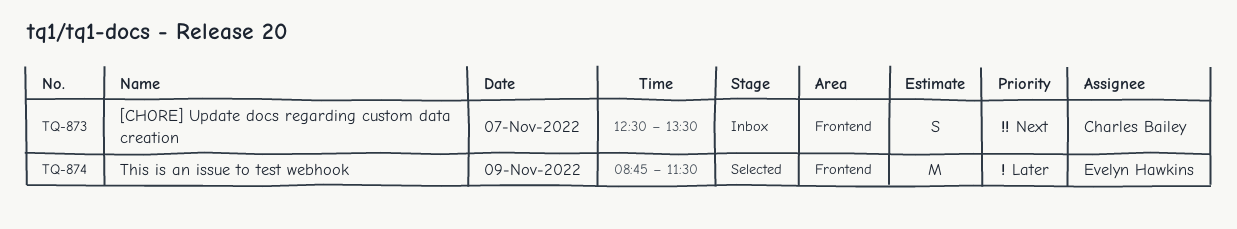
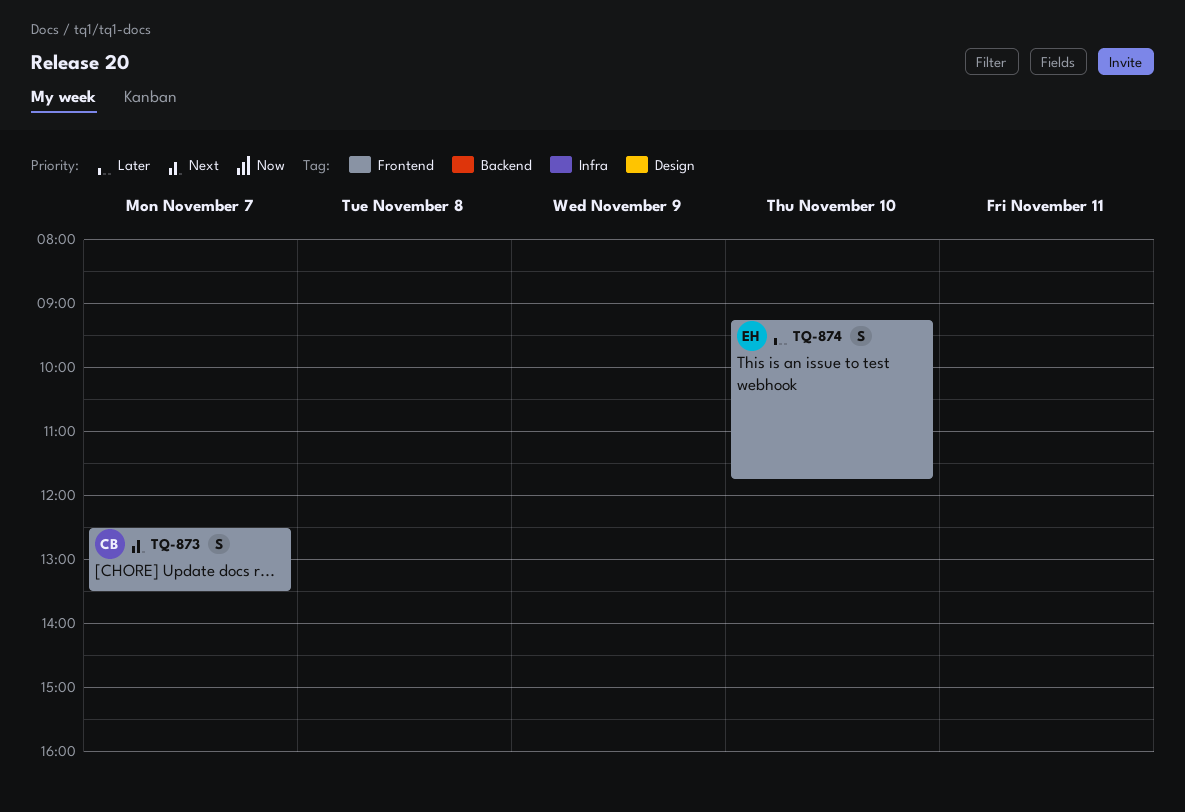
TQ-874, estimate: M -> S
TQ-874, day: Nov 9 -> Nov 10
TQ-874, begins: 08:45 -> 09:15
TQ-874, ends: 11:30 -> 11:45

